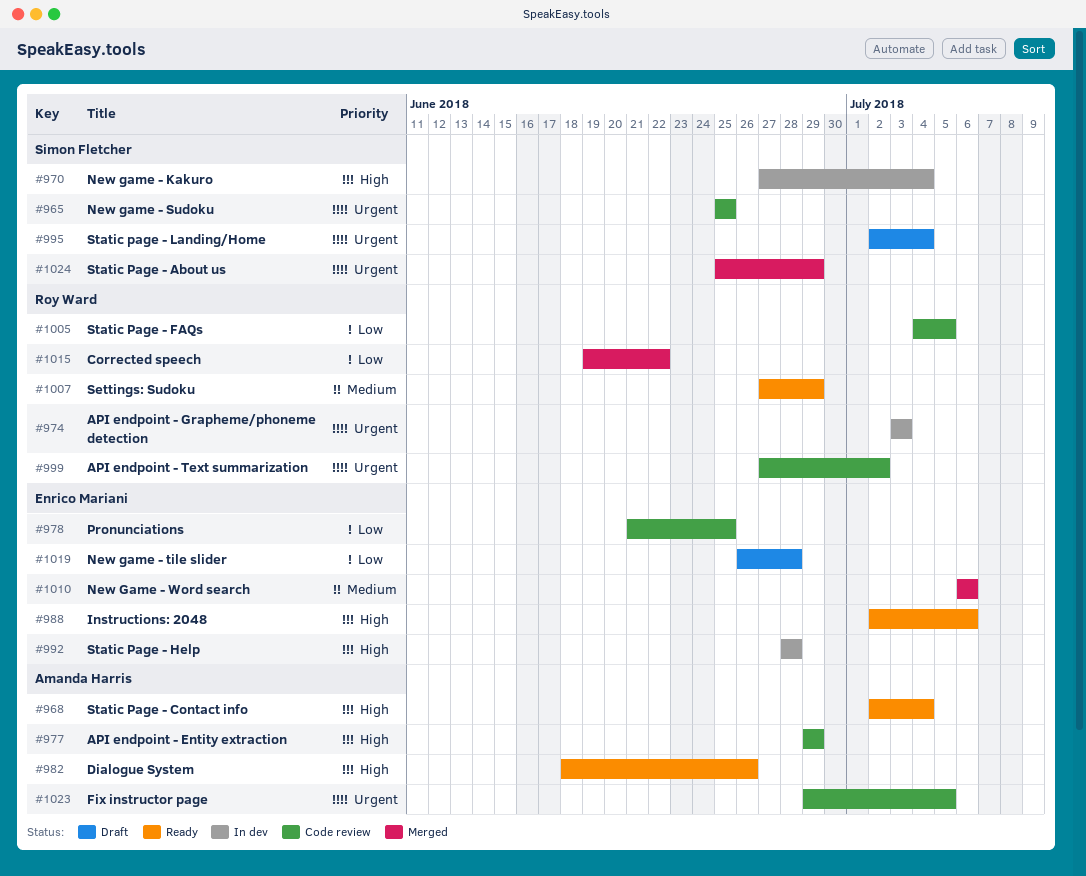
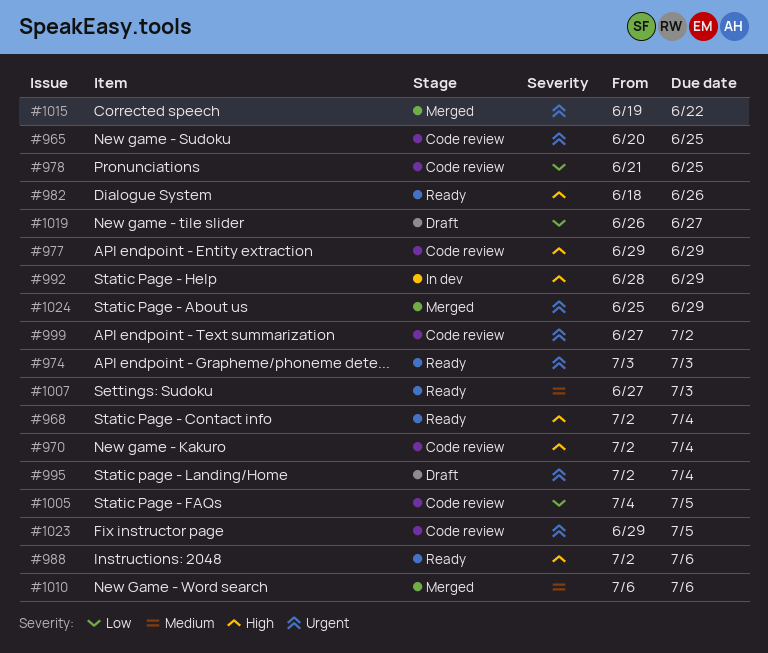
#965, start: Jun 25 -> Jun 20
#970, status: In dev -> Code review
#970, start: Jun 27 -> Jul 2
#974, status: In dev -> Ready
#992, due: Jun 28 -> Jun 29
#1007, due: Jun 29 -> Jul 3
#1015, priority: Low -> Urgent
#1019, due: Jun 28 -> Jun 27

